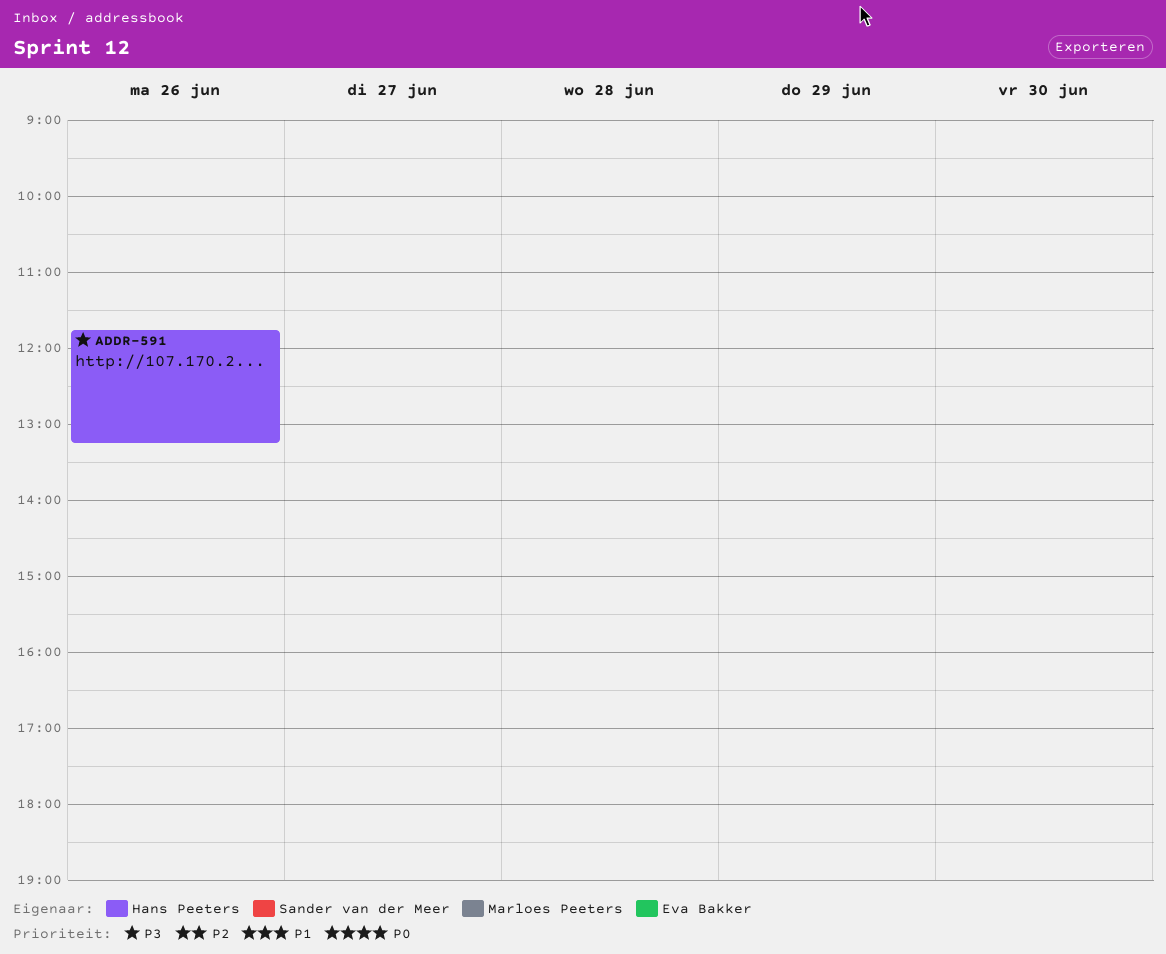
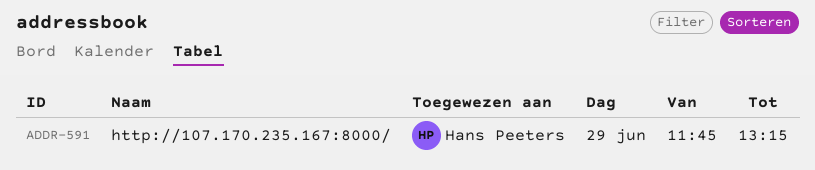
ADDR-591, day: Jun 26 -> Jun 29

